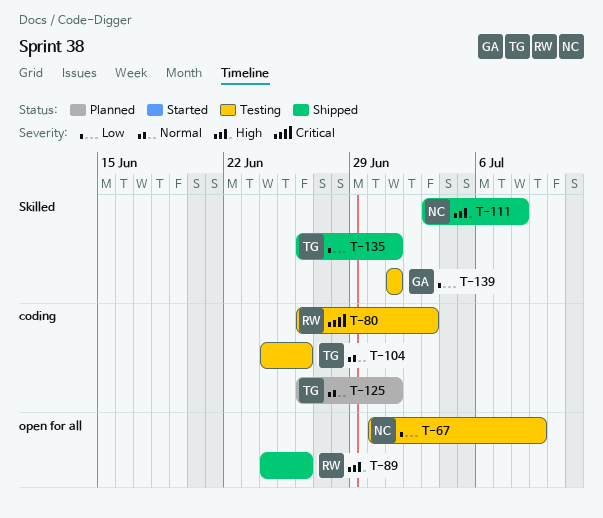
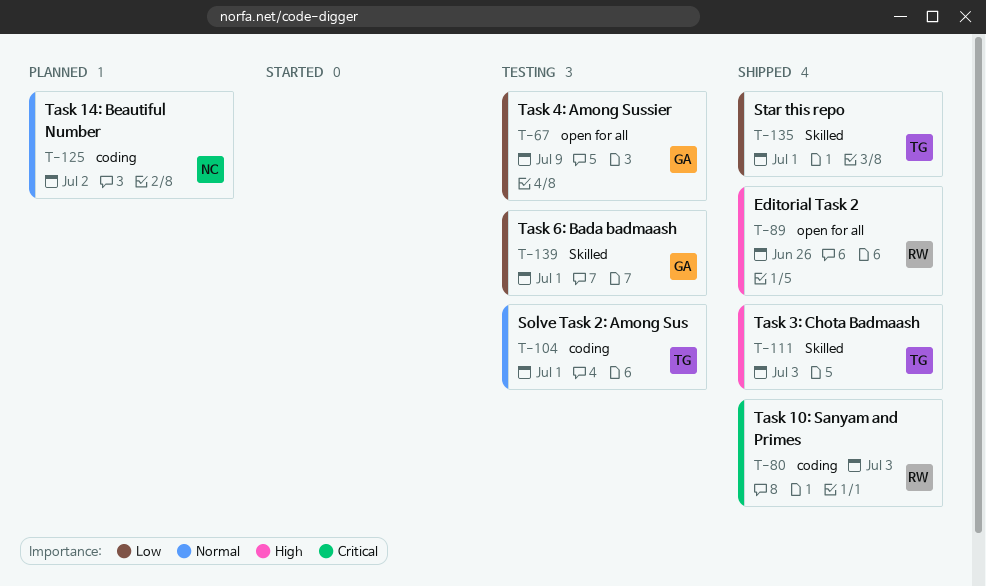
T-67, owner: NC -> GA
T-80, status: Testing -> Shipped
T-104, due: Jun 26 -> Jul 1
T-111, owner: NC -> TG
T-111, due: Jul 8 -> Jul 3
T-125, owner: TG -> NC
T-125, due: Jul 1 -> Jul 2

